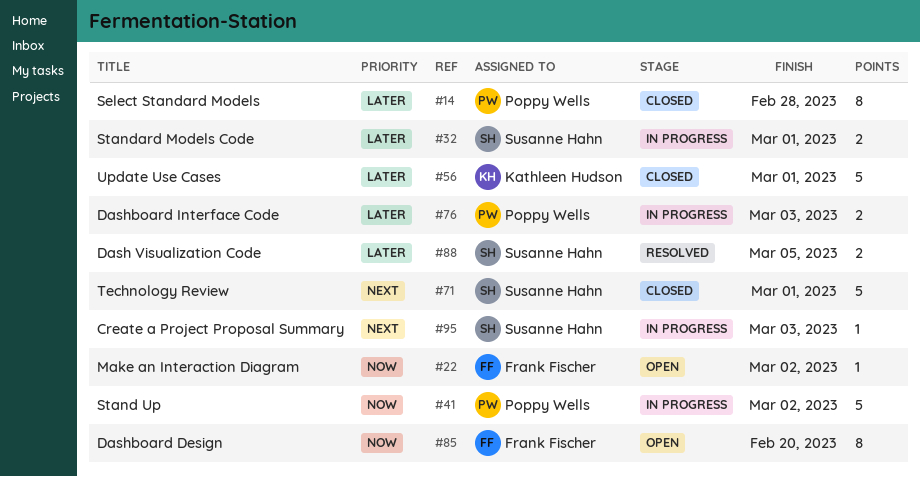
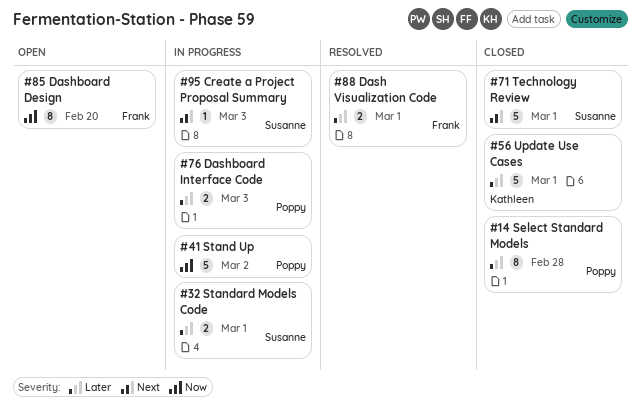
#22: present -> none
#88, owner: Susanne Hahn -> Frank Fischer
#88, due: Mar 5 -> Mar 1

